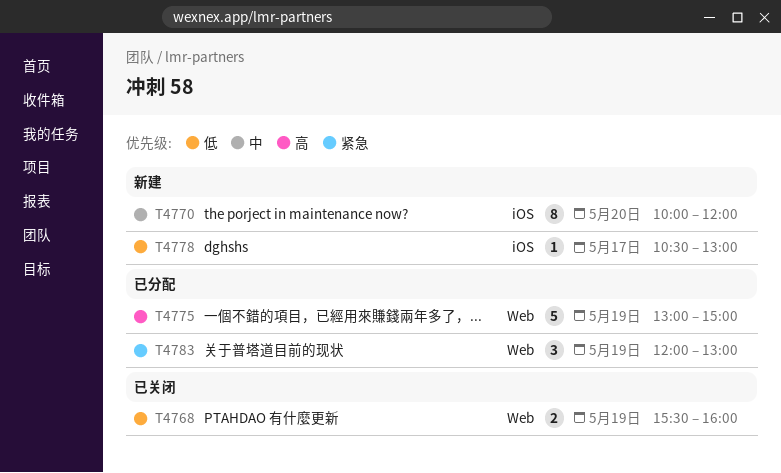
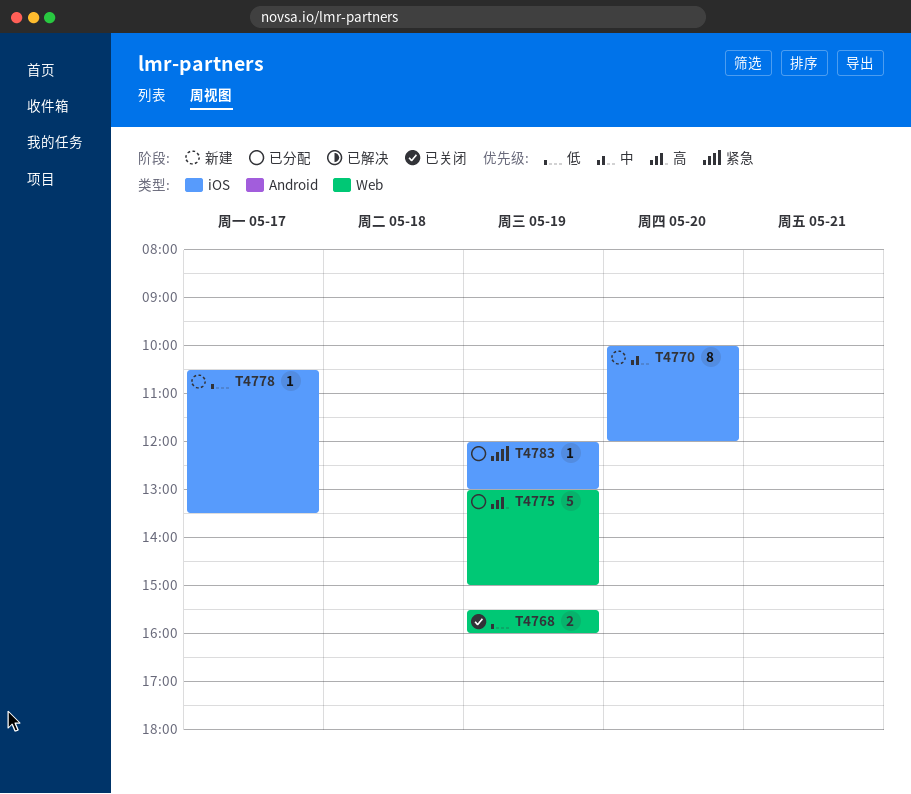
T4778, ends: 13:00 -> 13:30
T4783, label: Web -> iOS
T4783, estimate: 3 -> 1

